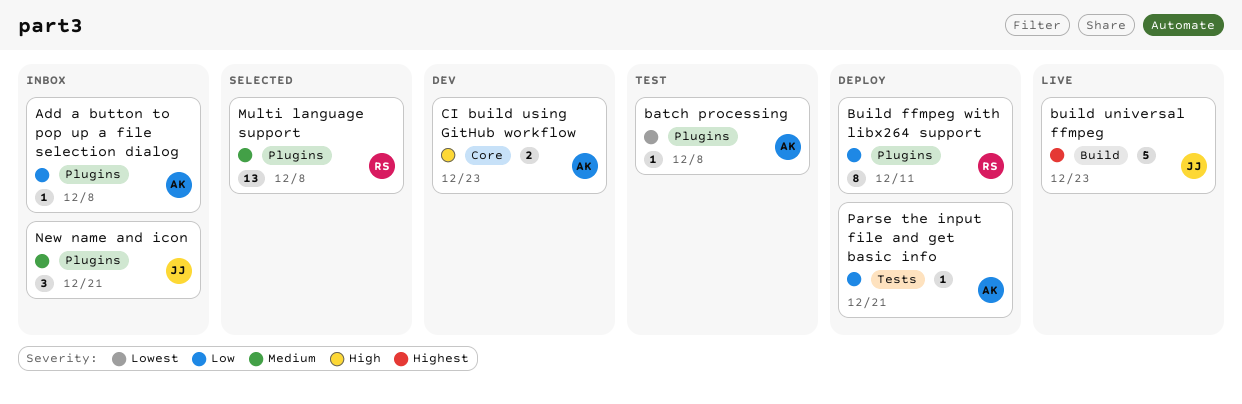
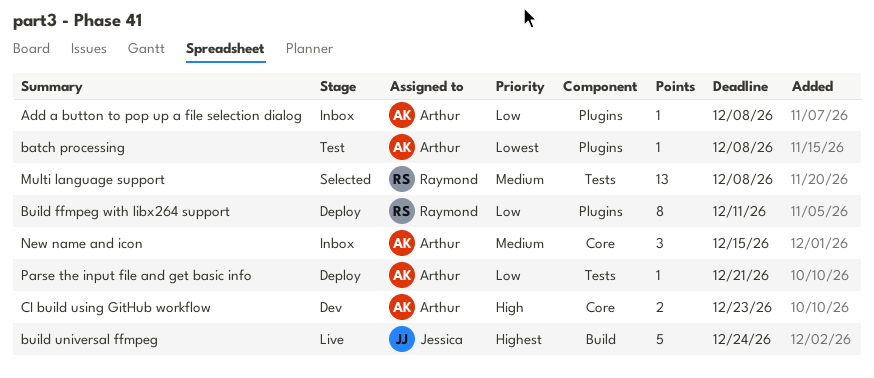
build universal ffmpeg, due: Dec 23 -> Dec 24
Multi language support, label: Plugins -> Tests
New name and icon, owner: Jessica -> Arthur
New name and icon, label: Plugins -> Core
New name and icon, due: Dec 21 -> Dec 15

